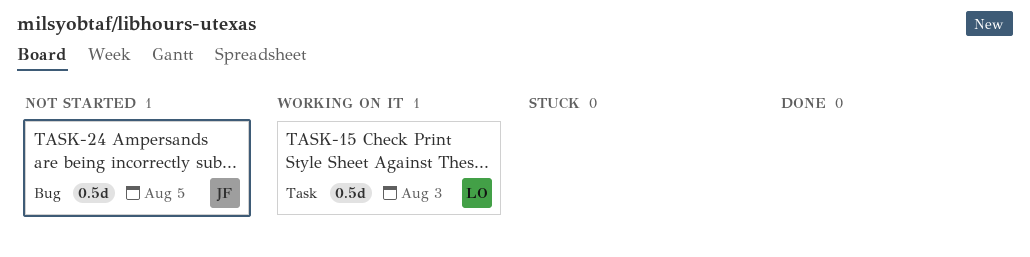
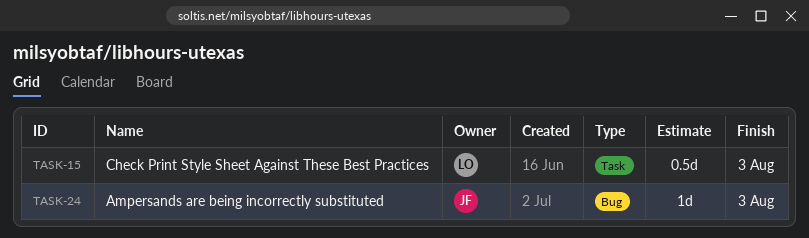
TASK-24, estimate: 0.5d -> 1d
TASK-24, due: Aug 5 -> Aug 3

